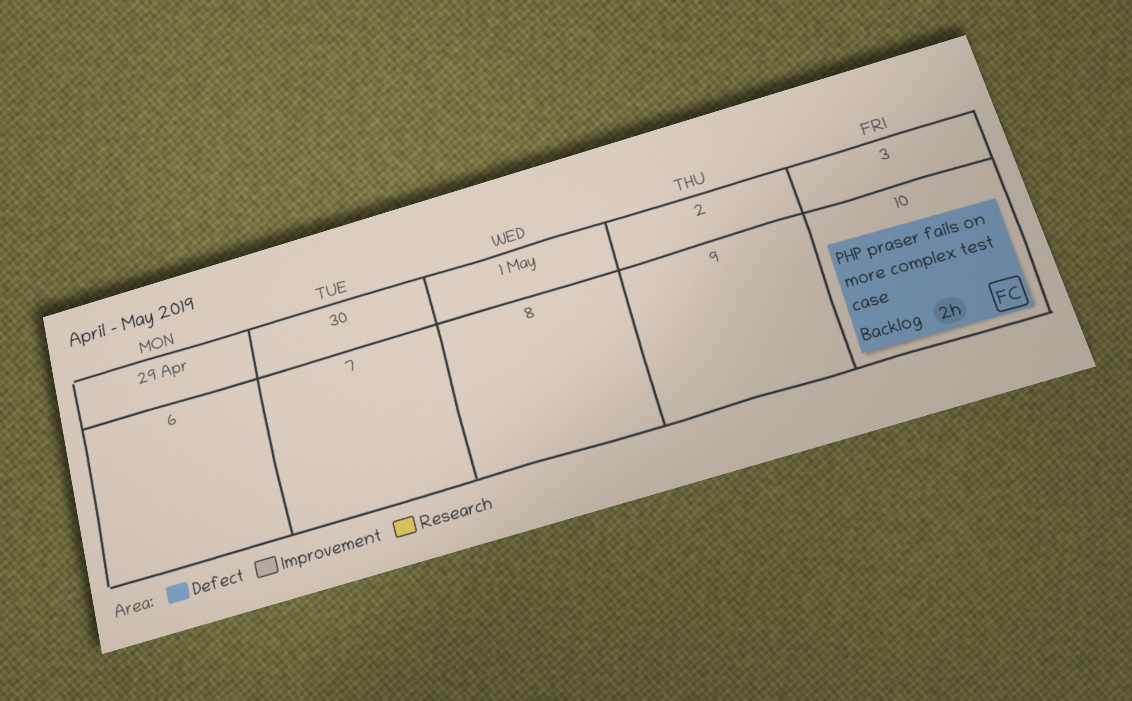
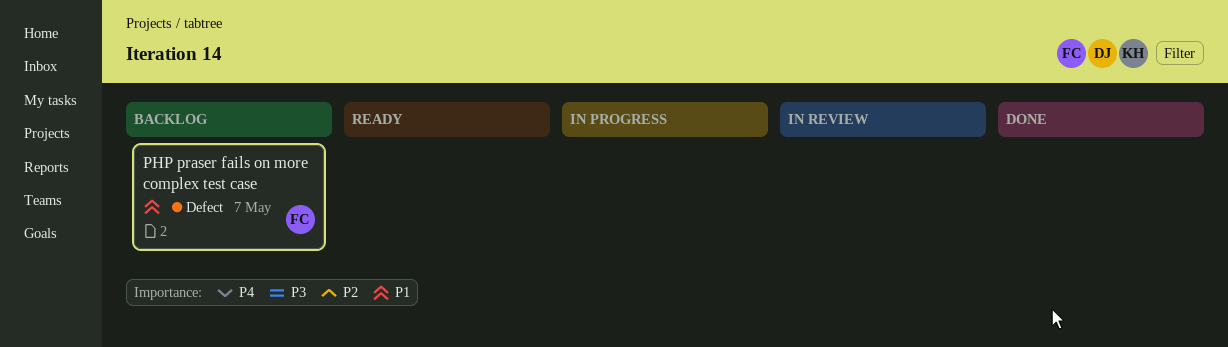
PHP praser fails on more complex test case, due: May 10 -> May 7

